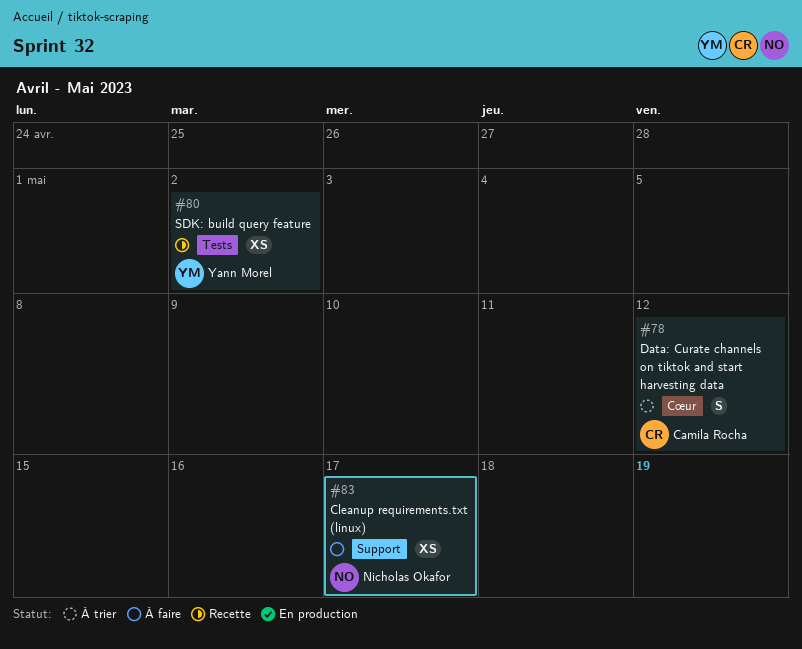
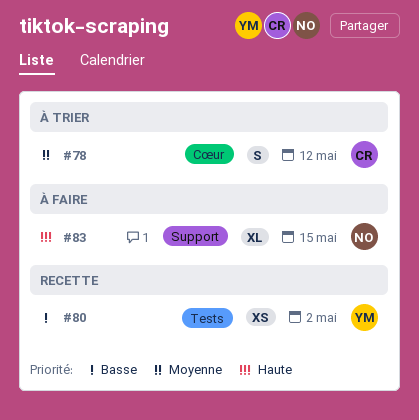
#83, estimate: XS -> XL
#83, due: May 17 -> May 15

